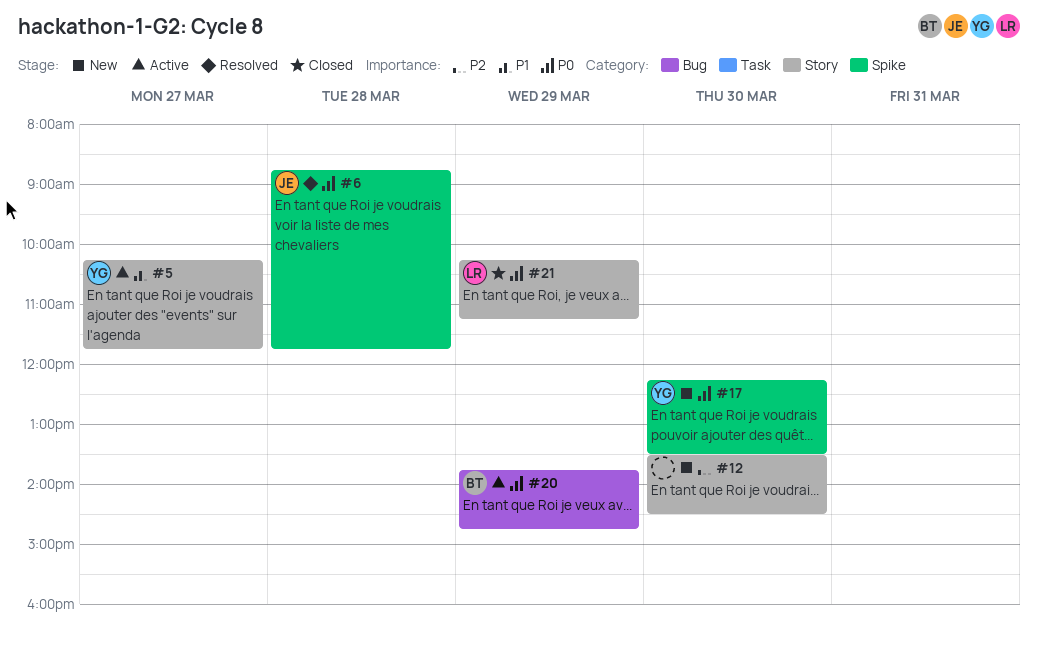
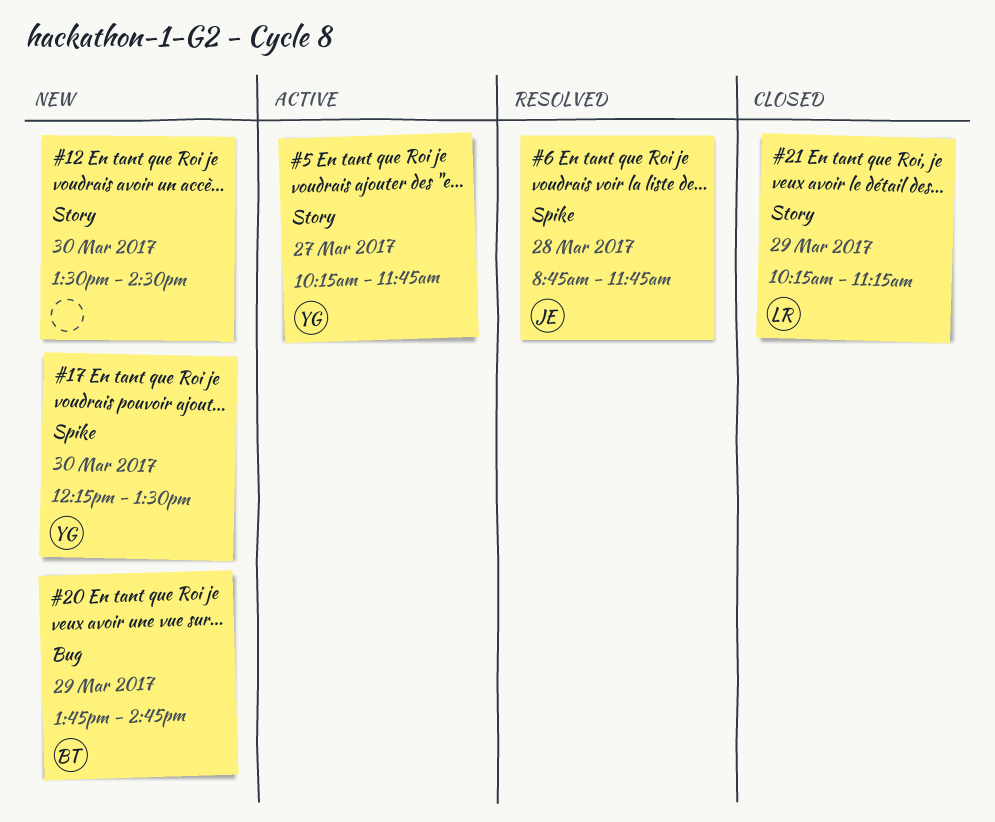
#20, status: Active -> New

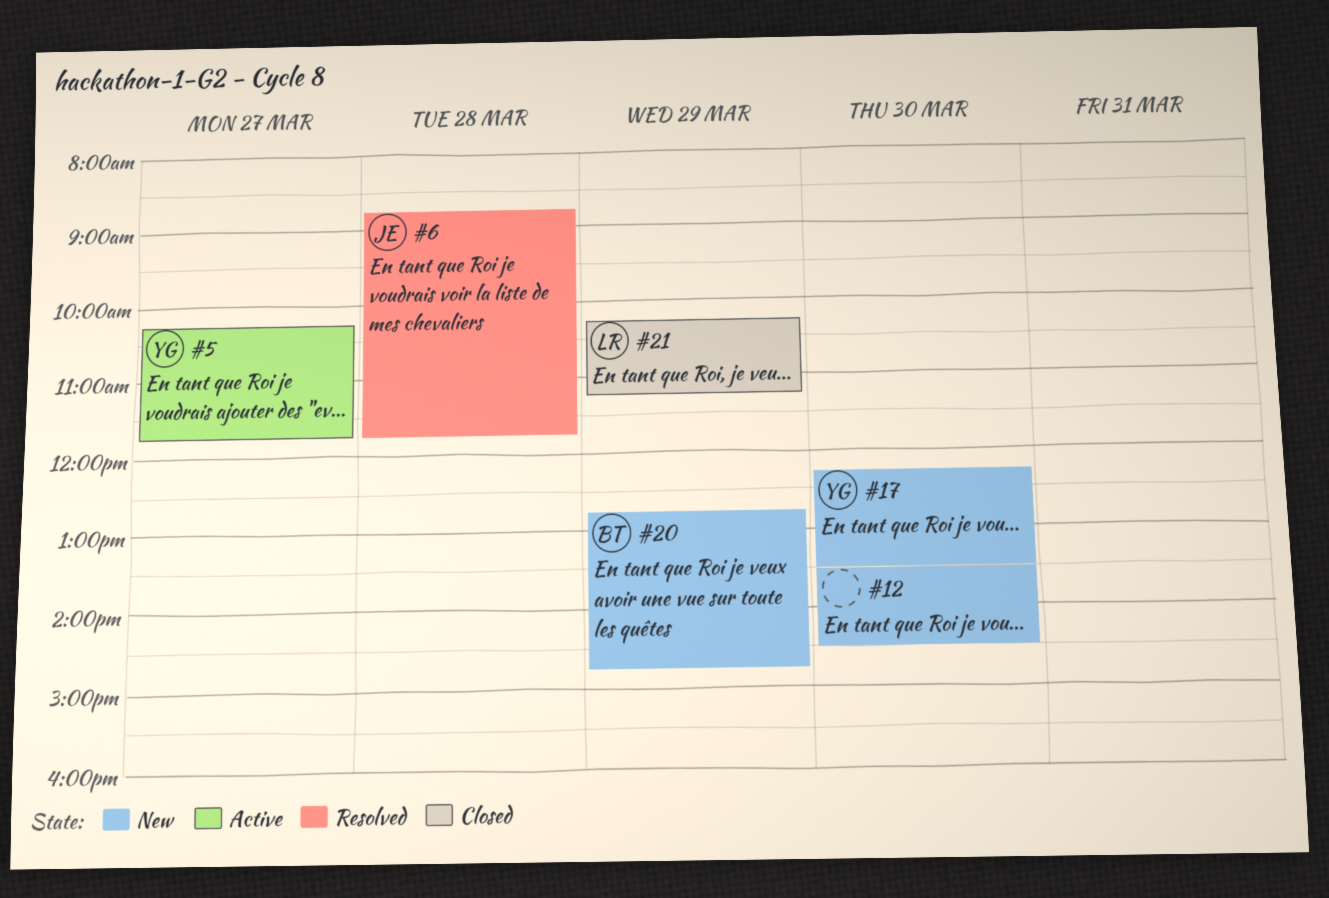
#20, begins: 13:45 -> 12:45

